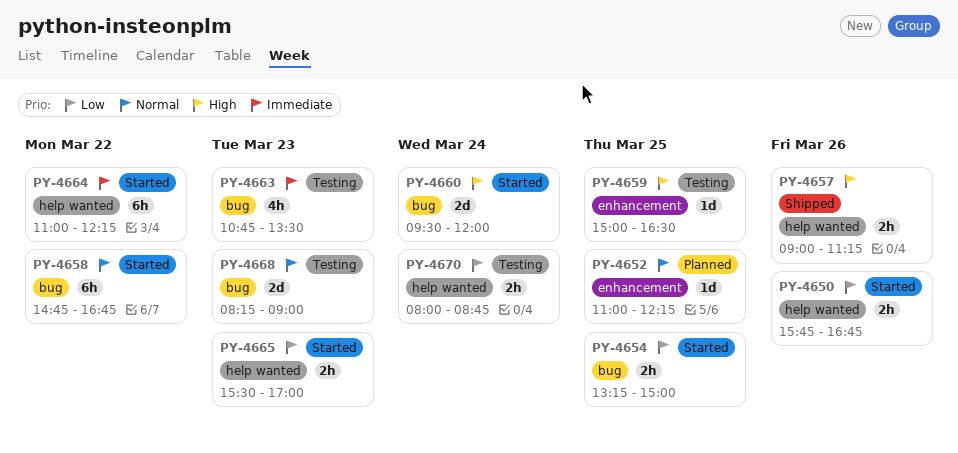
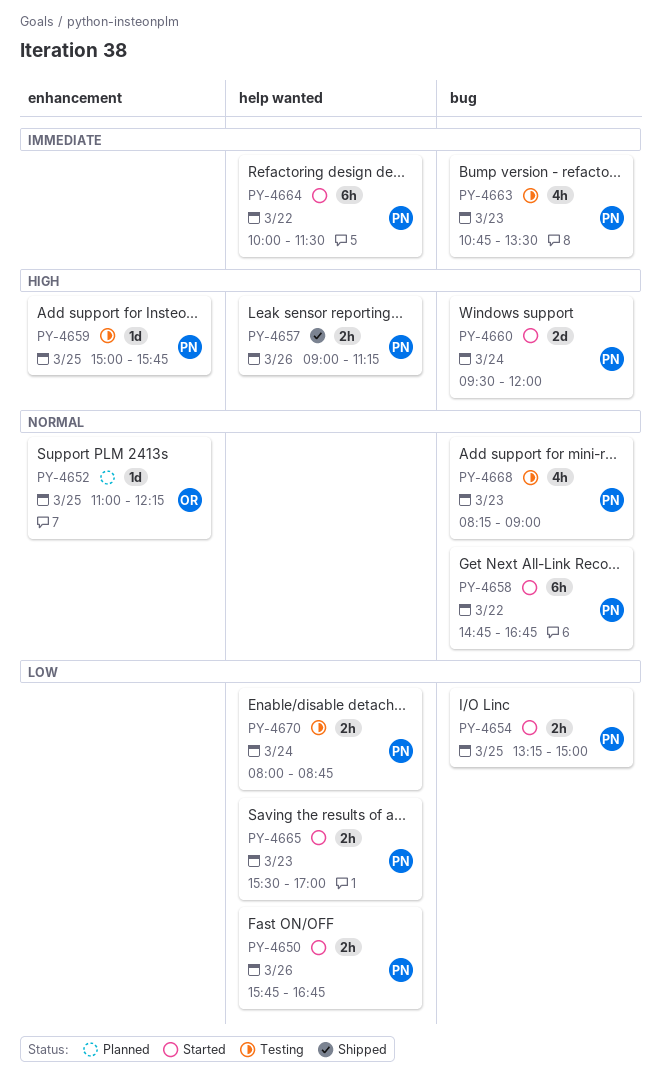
PY-4659, ends: 16:30 -> 15:45
PY-4664, begins: 11:00 -> 10:00
PY-4664, ends: 12:15 -> 11:30
PY-4668, estimate: 2d -> 4h

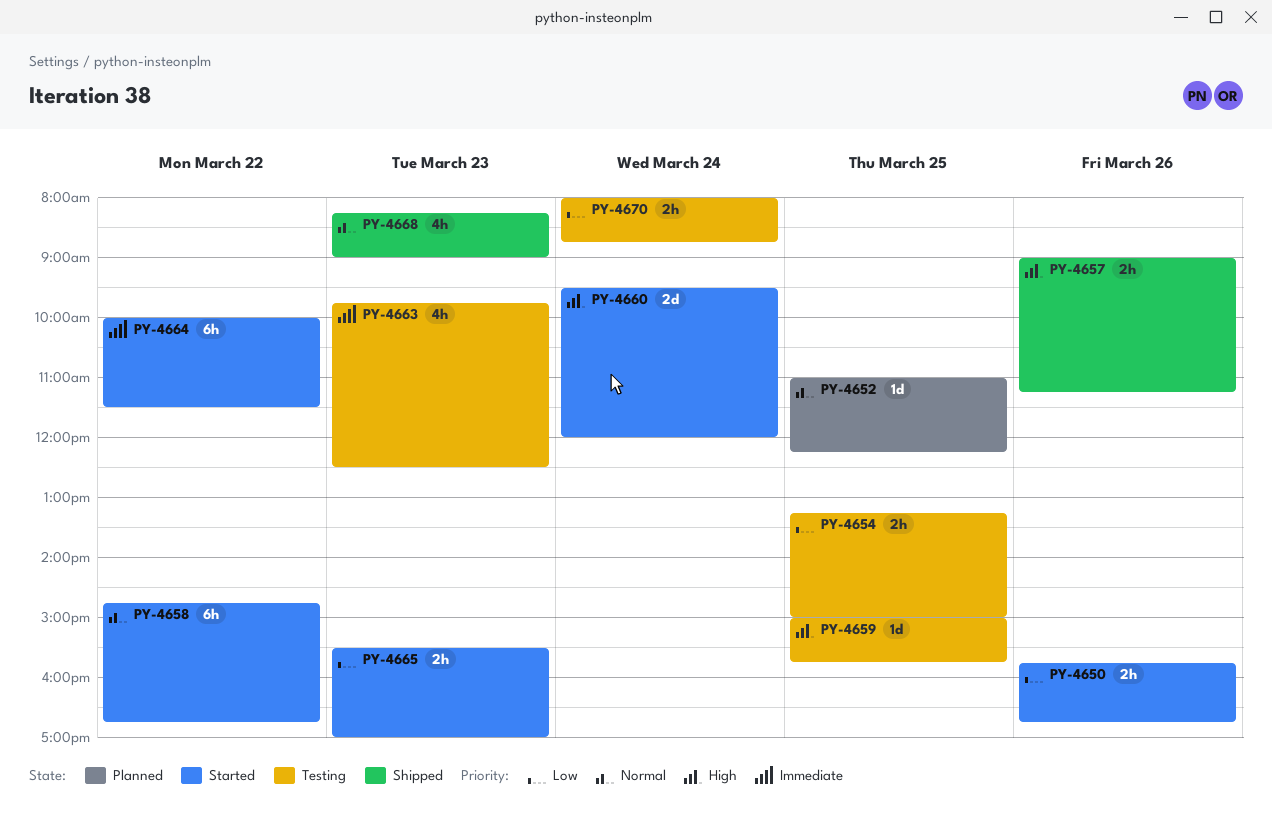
PY-4654, status: Started -> Testing
PY-4663, begins: 10:45 -> 09:45
PY-4663, ends: 13:30 -> 12:30
PY-4668, status: Testing -> Shipped

